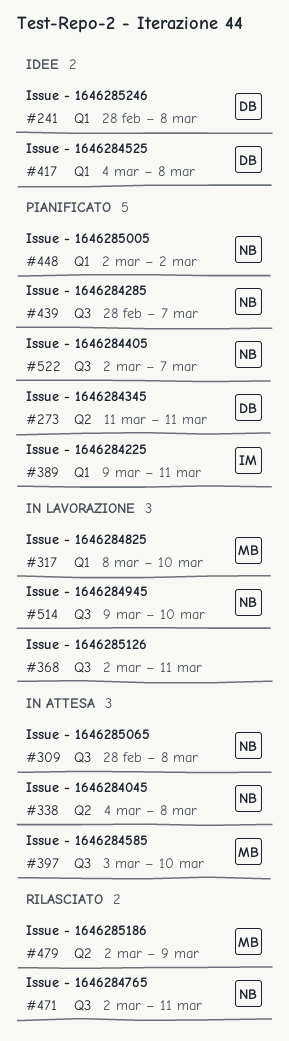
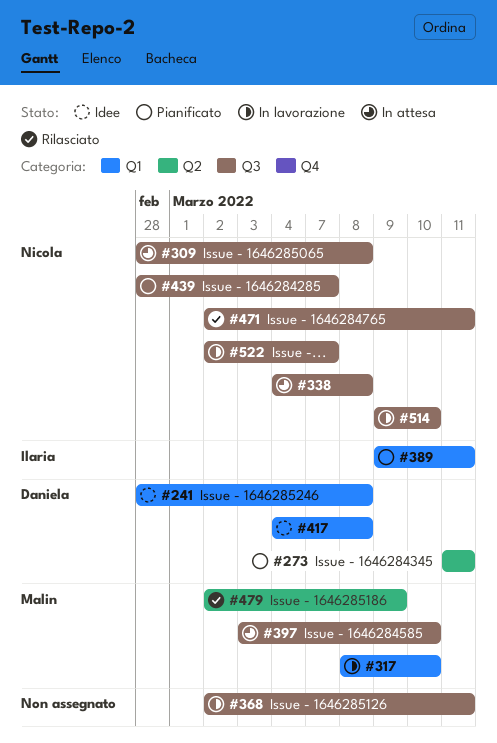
#338, label: Q2 -> Q3
#448: present -> none
#522, status: Pianificato -> In lavorazione

